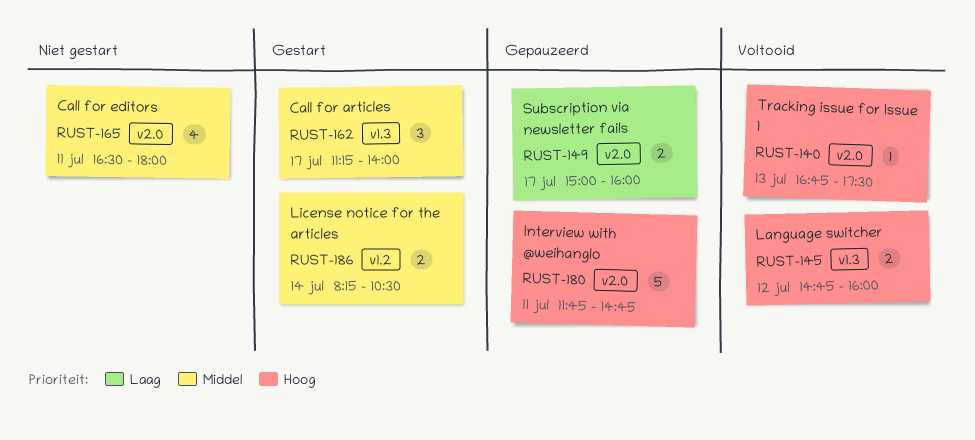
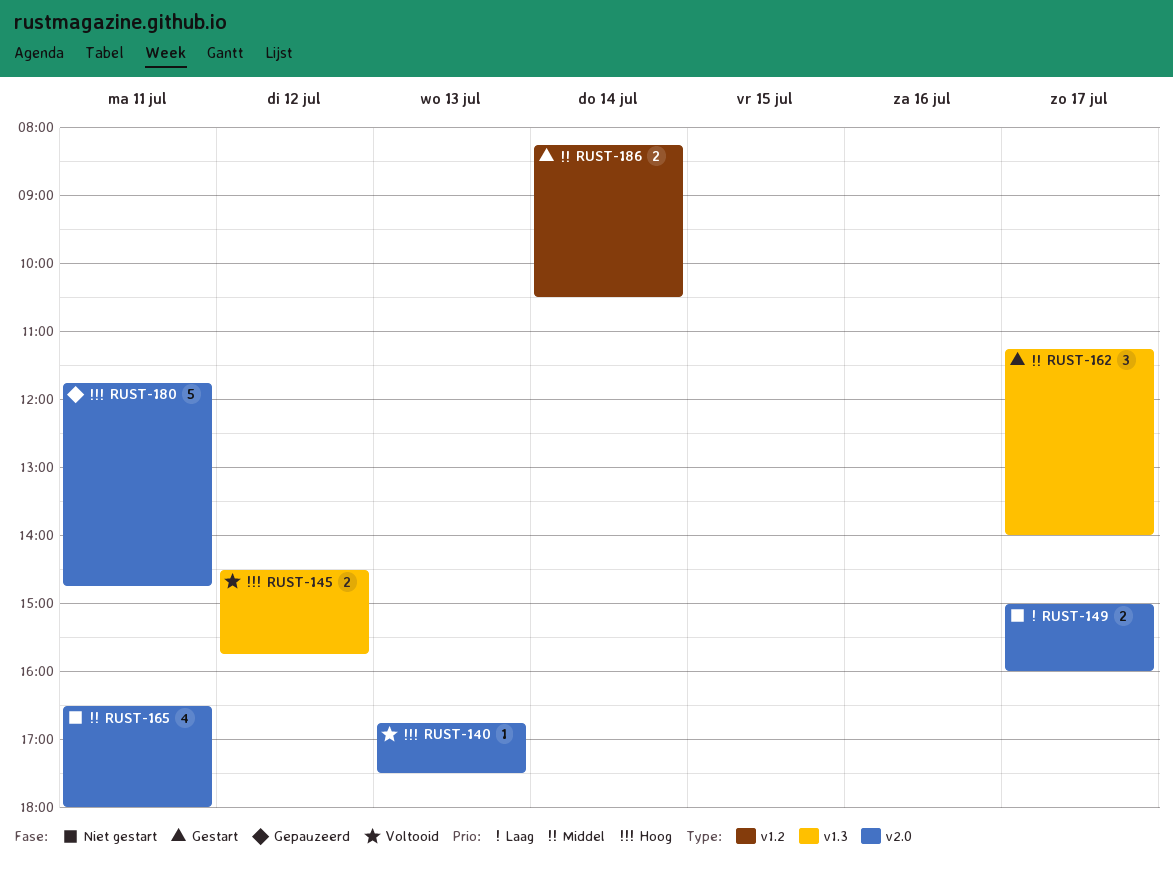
RUST-145, begins: 14:45 -> 14:30
RUST-145, ends: 16:00 -> 15:45
RUST-149, status: Gepauzeerd -> Niet gestart

